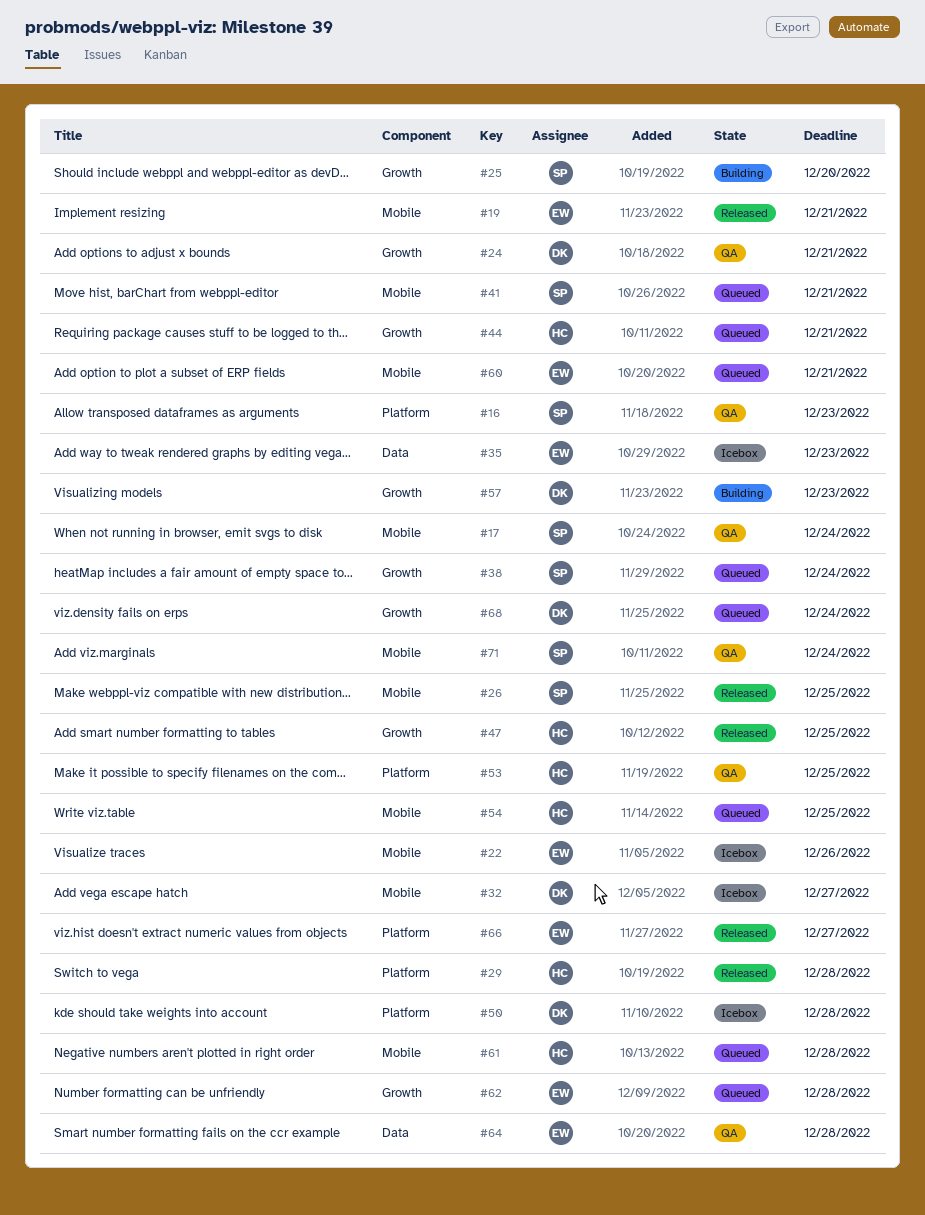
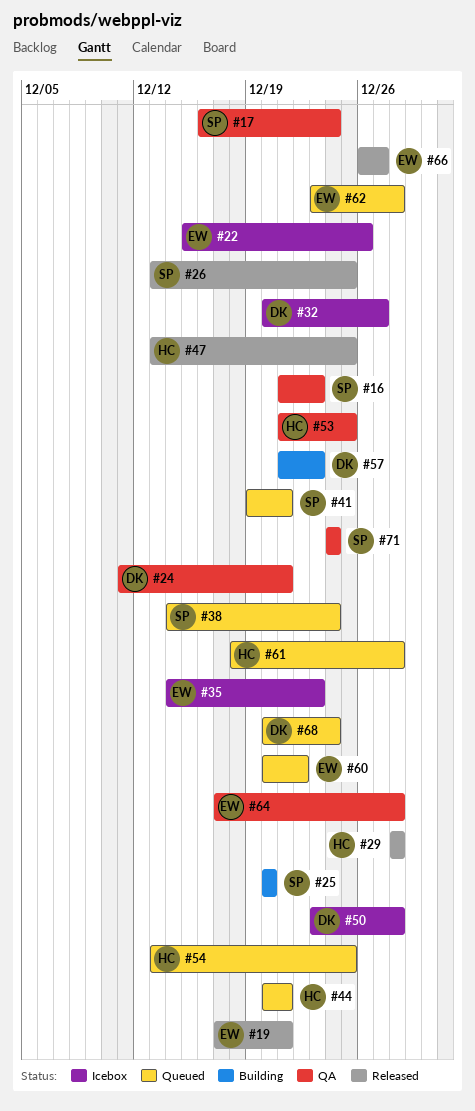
#60, due: Dec 21 -> Dec 22

